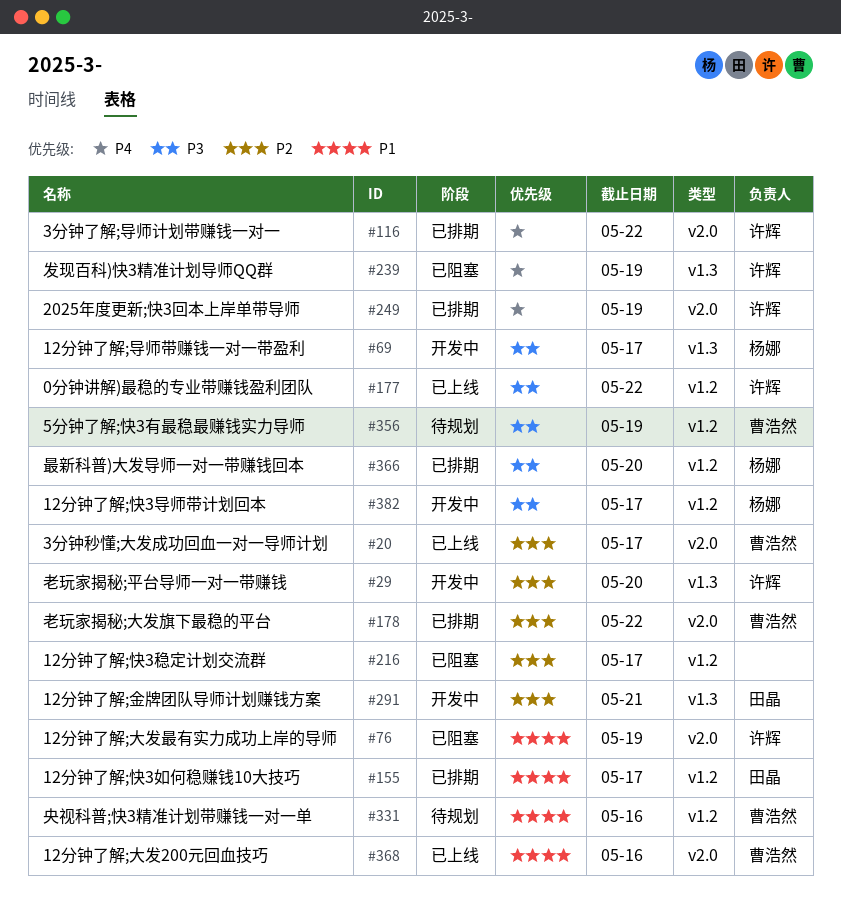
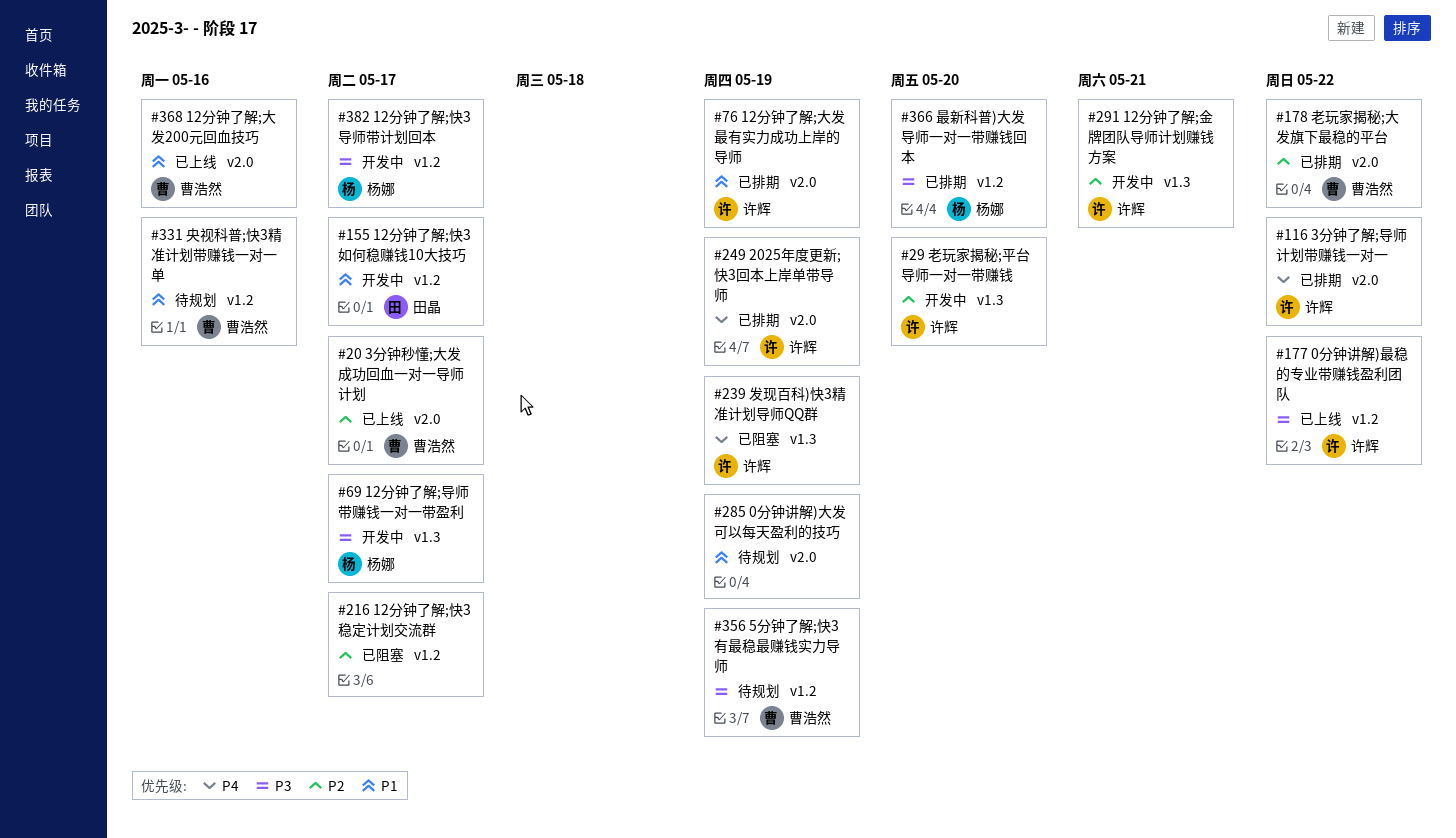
#76, status: 已阻塞 -> 已排期
#155, status: 已排期 -> 开发中
#285: none -> present
#291, owner: 田晶 -> 许辉

